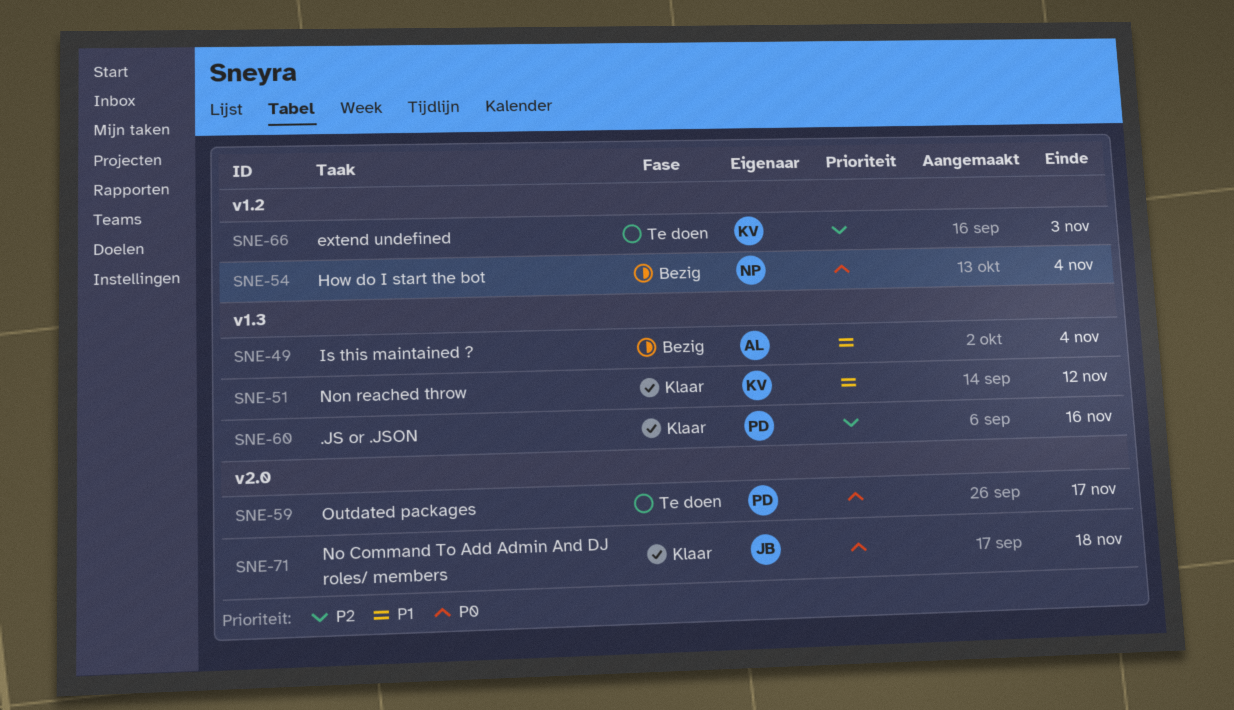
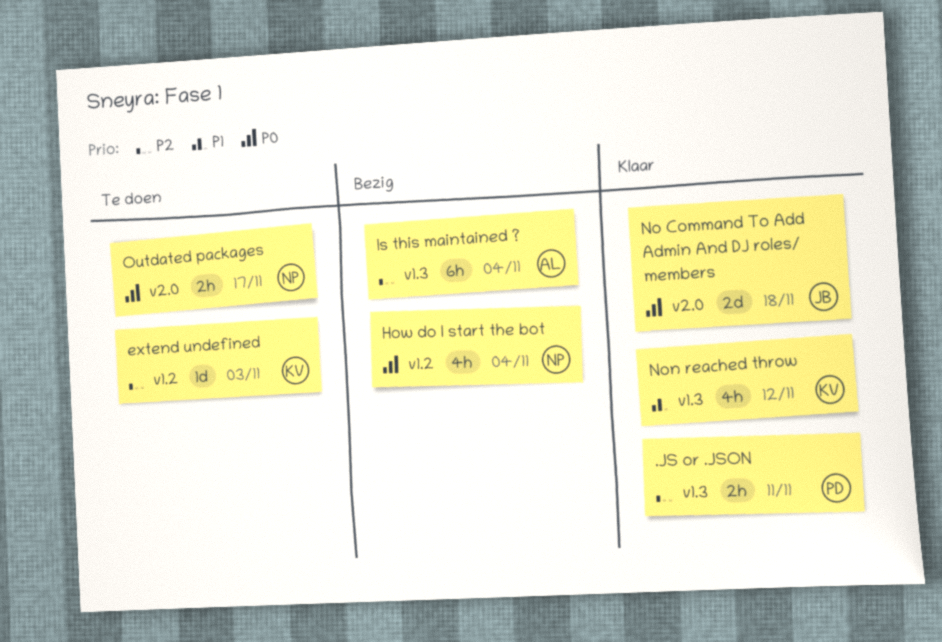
.JS or .JSON, due: Nov 16 -> Nov 11
Is this maintained ?, priority: P1 -> P2
Outdated packages, owner: PD -> NP

